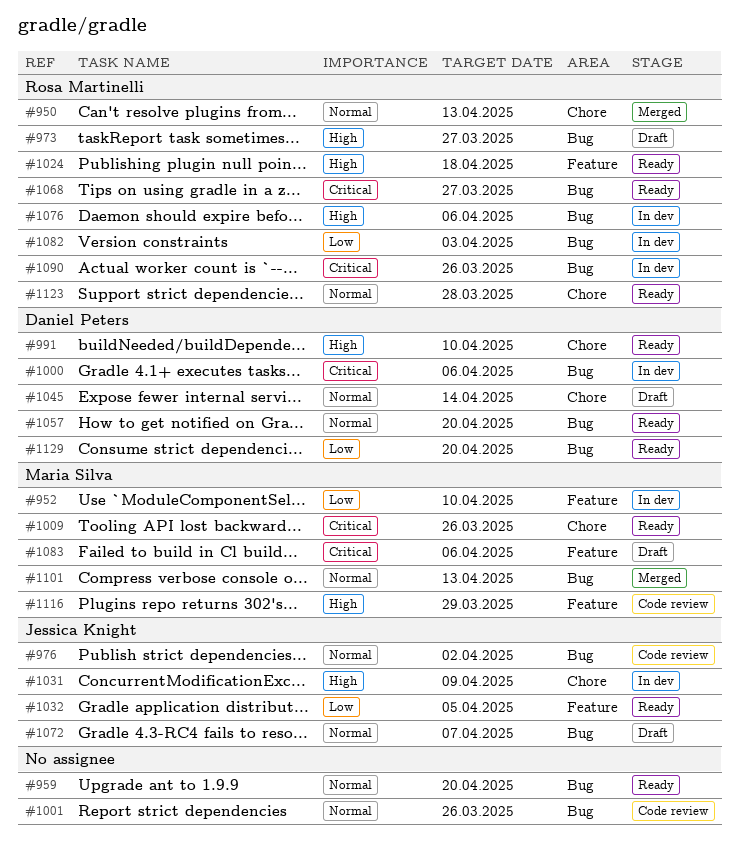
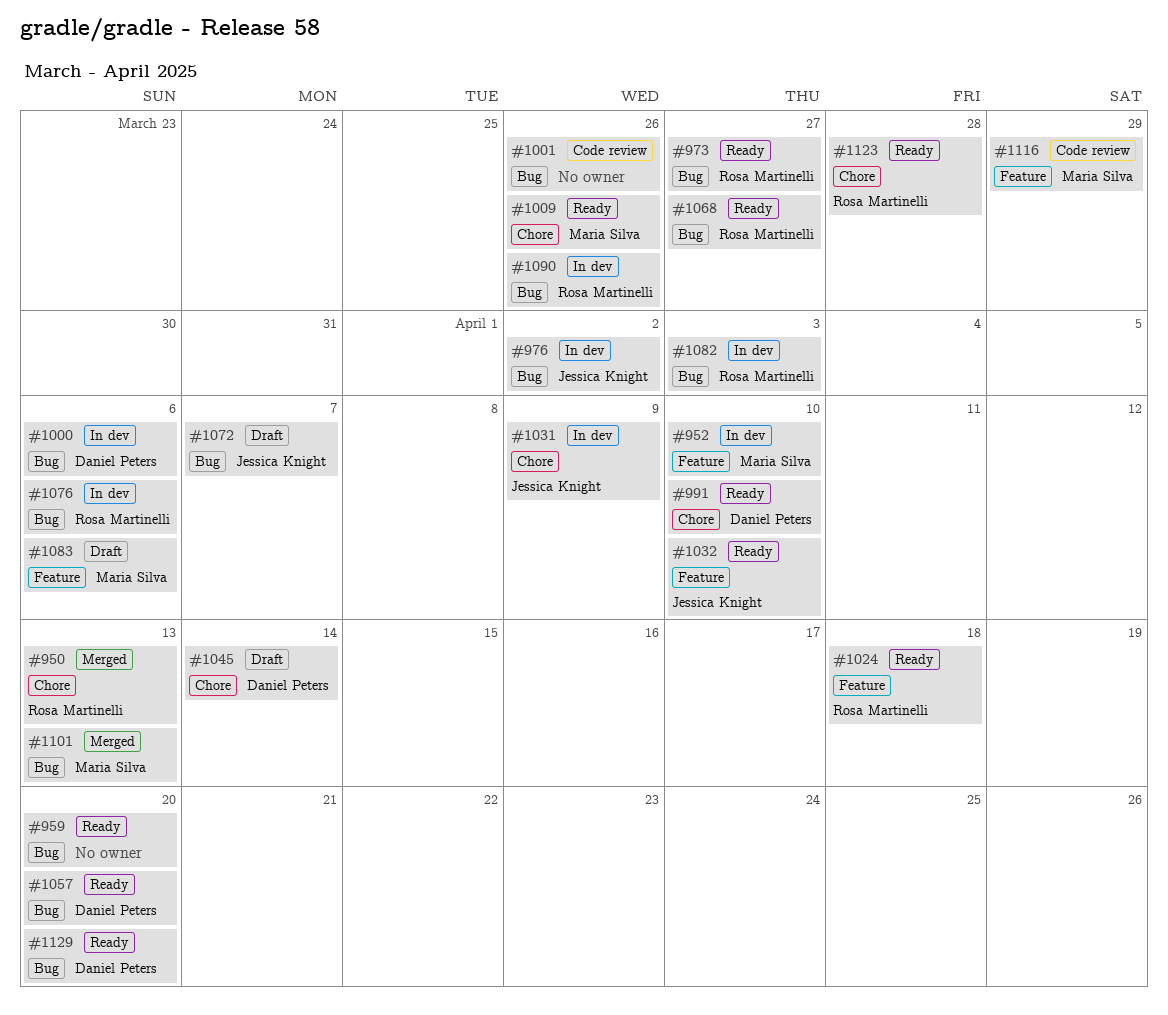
#973, status: Draft -> Ready
#976, status: Code review -> In dev
#1032, due: Apr 5 -> Apr 10

